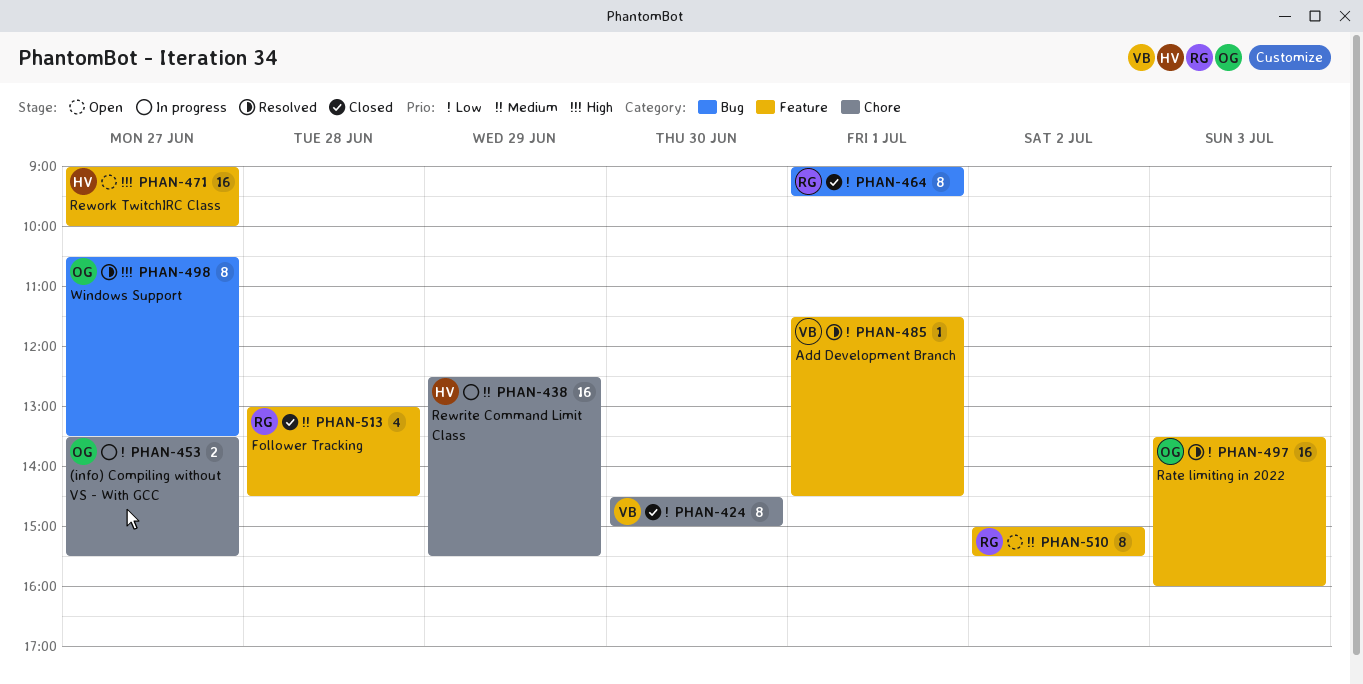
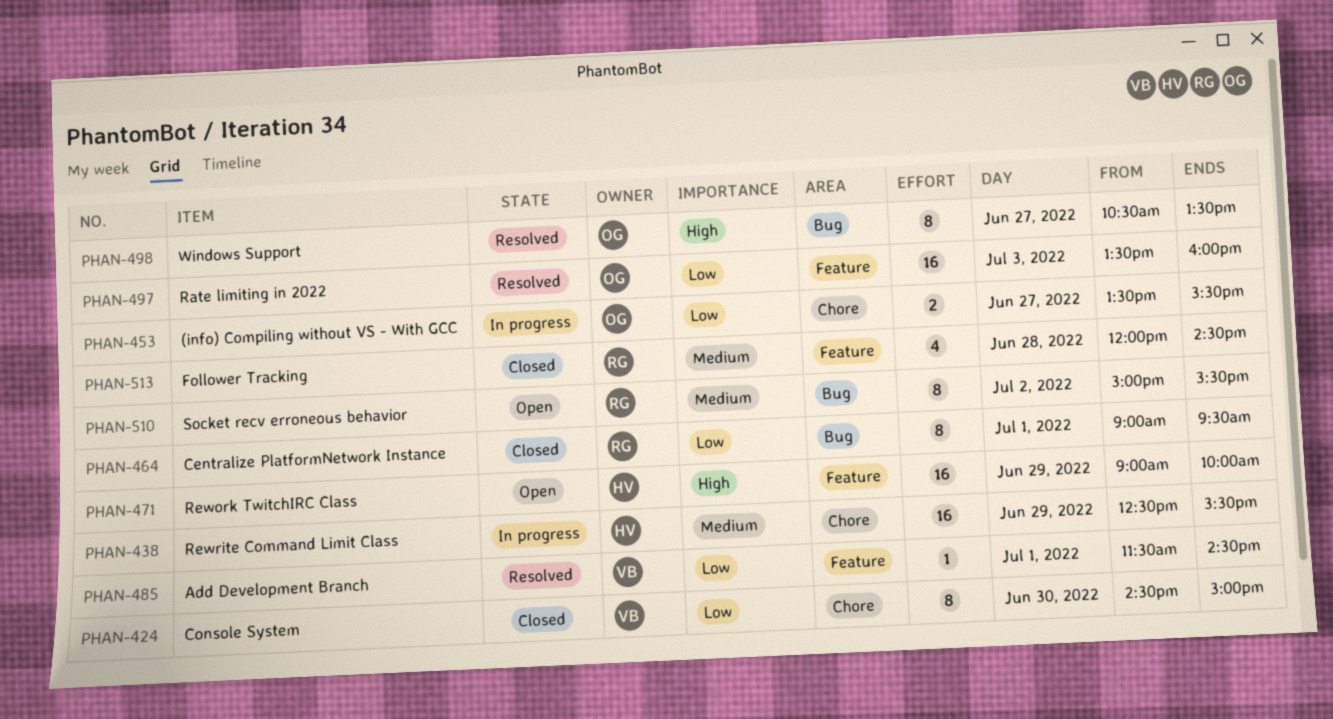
PHAN-471, day: Jun 27 -> Jun 29
PHAN-510, label: Feature -> Bug
PHAN-513, begins: 13:00 -> 12:00

